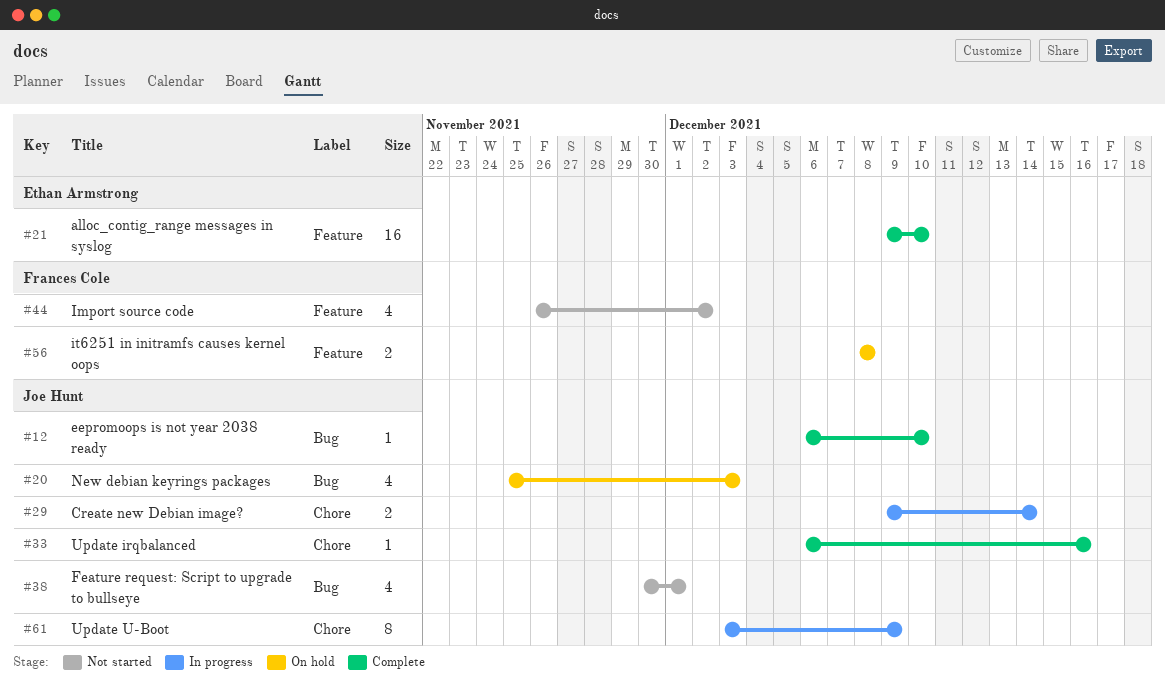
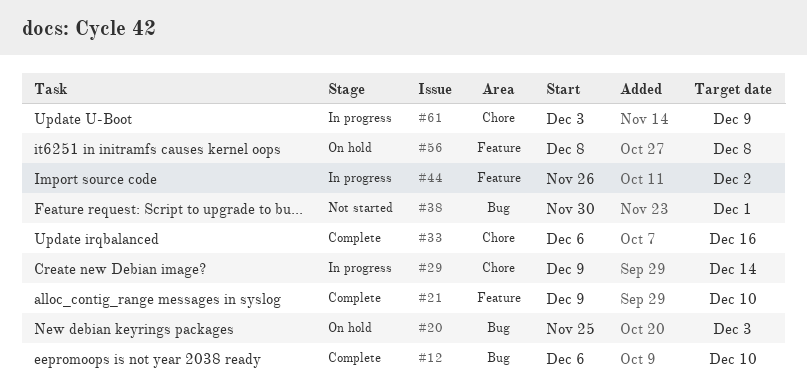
#44, status: Not started -> In progress

